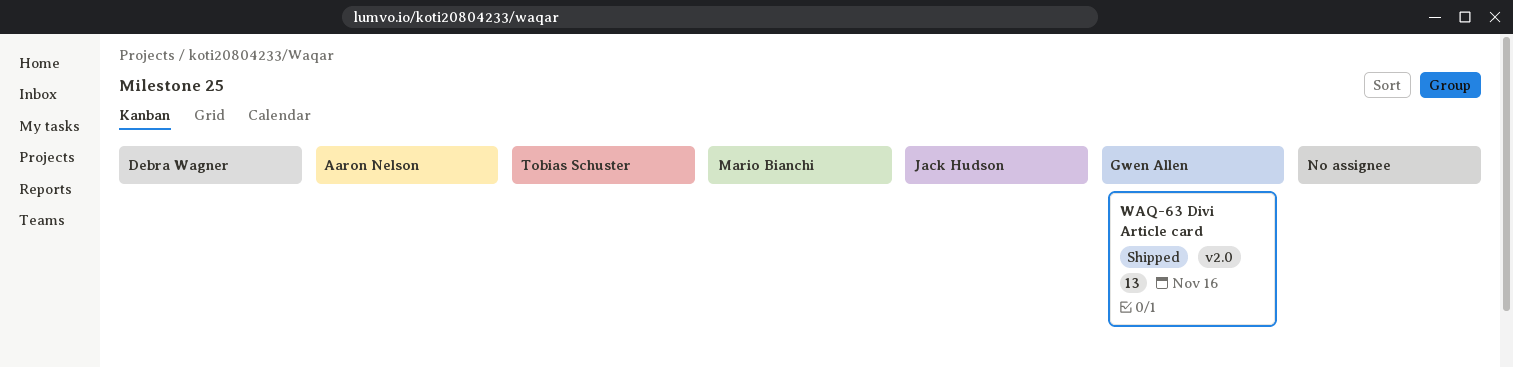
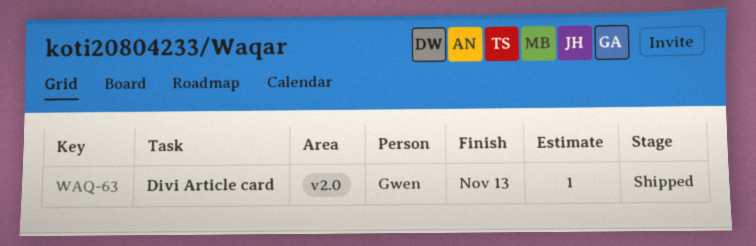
WAQ-63, estimate: 13 -> 1
WAQ-63, due: Nov 16 -> Nov 13

